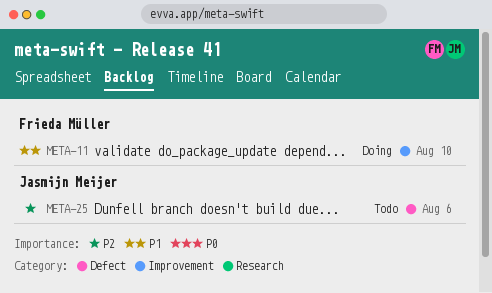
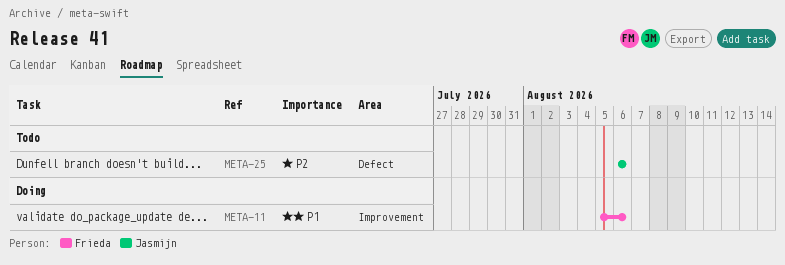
META-11, due: Aug 10 -> Aug 6

